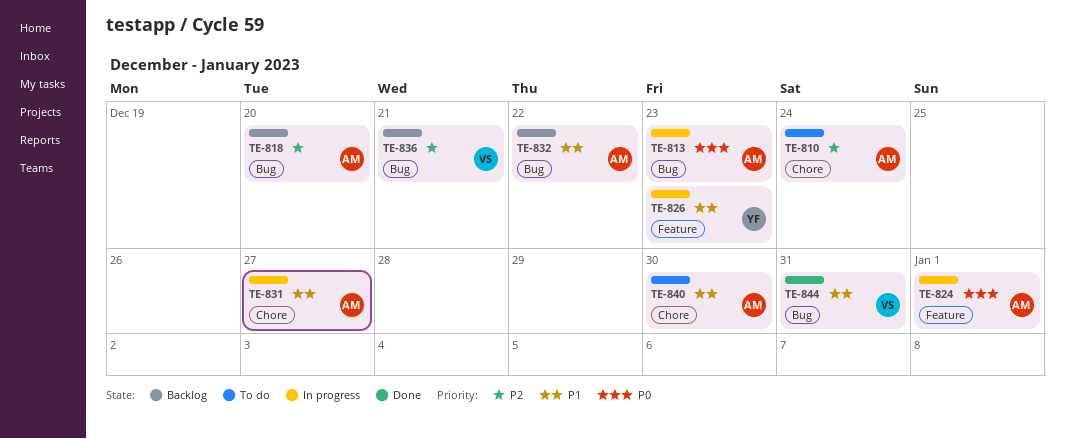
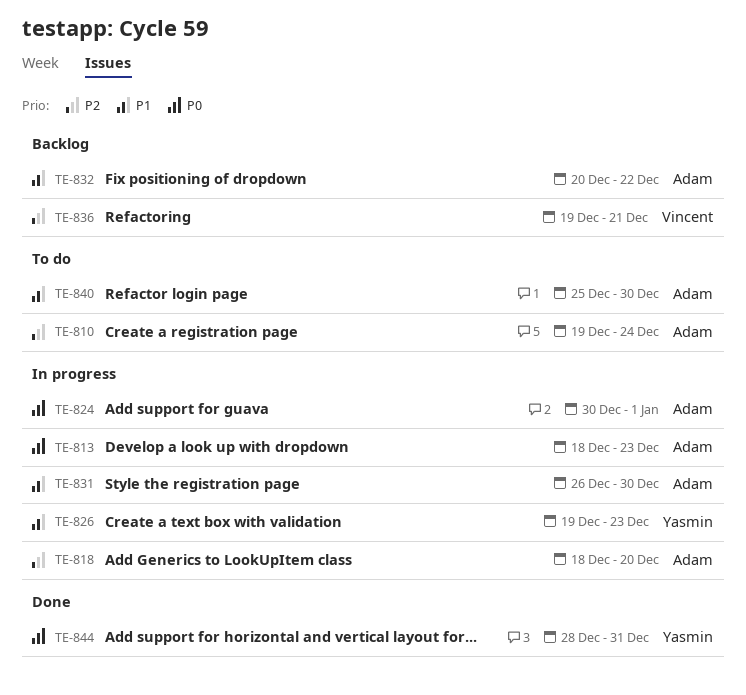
TE-818, status: Backlog -> In progress
TE-831, due: Dec 27 -> Dec 30
TE-844, owner: Vincent -> Yasmin
TE-844, priority: P1 -> P0

